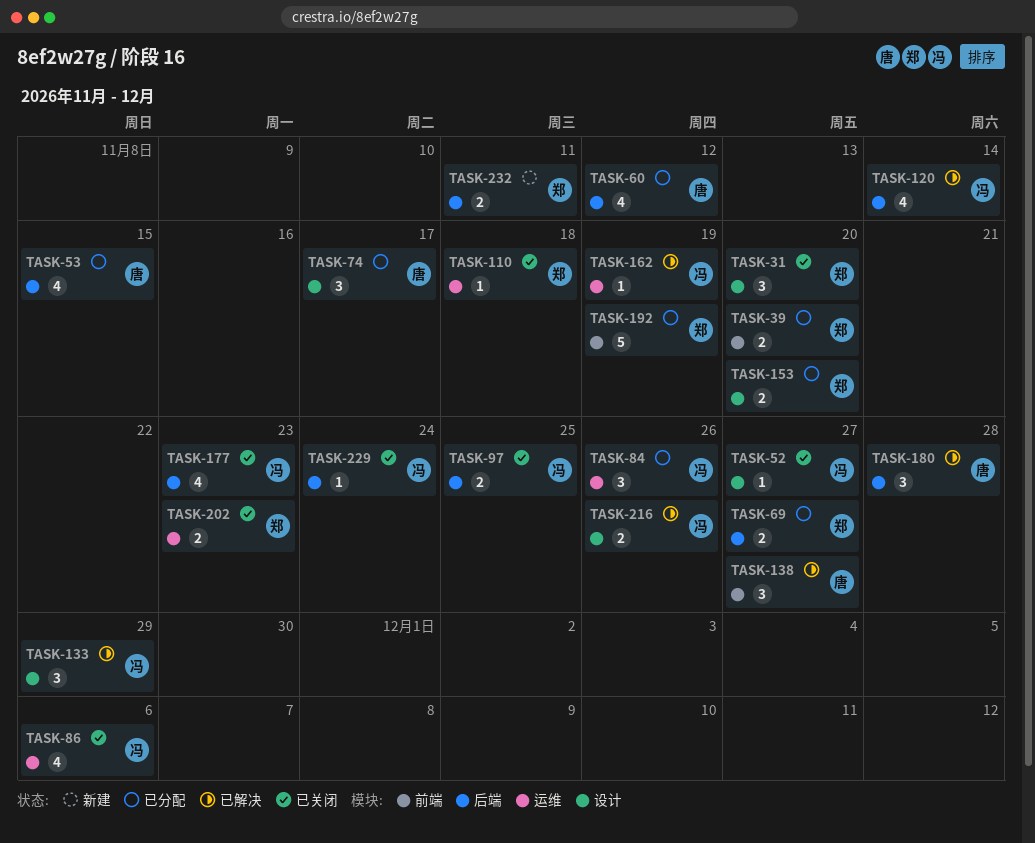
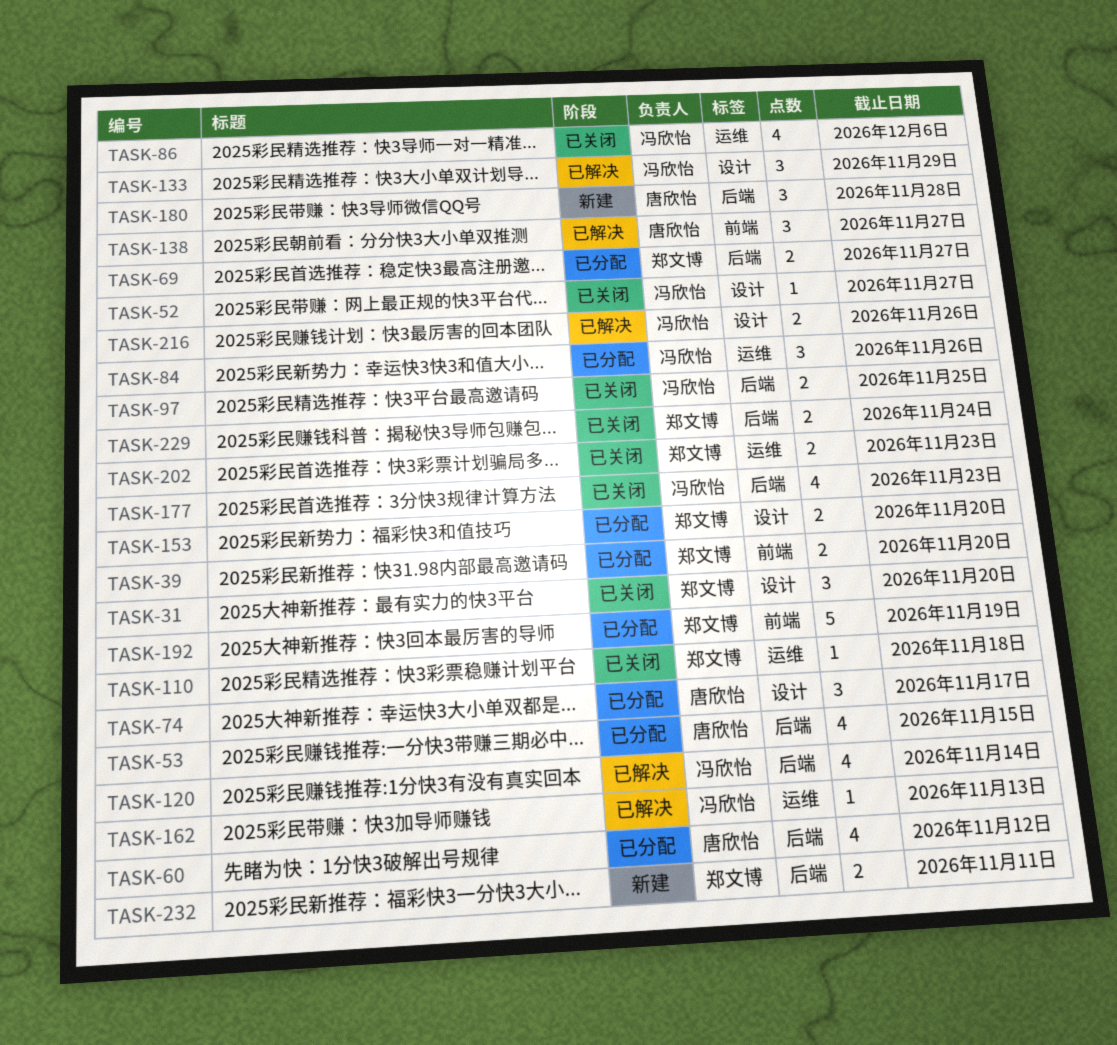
TASK-162, due: Nov 19 -> Nov 13
TASK-180, status: 已解决 -> 新建
TASK-229, owner: 冯欣怡 -> 郑文博
TASK-229, estimate: 1 -> 2

